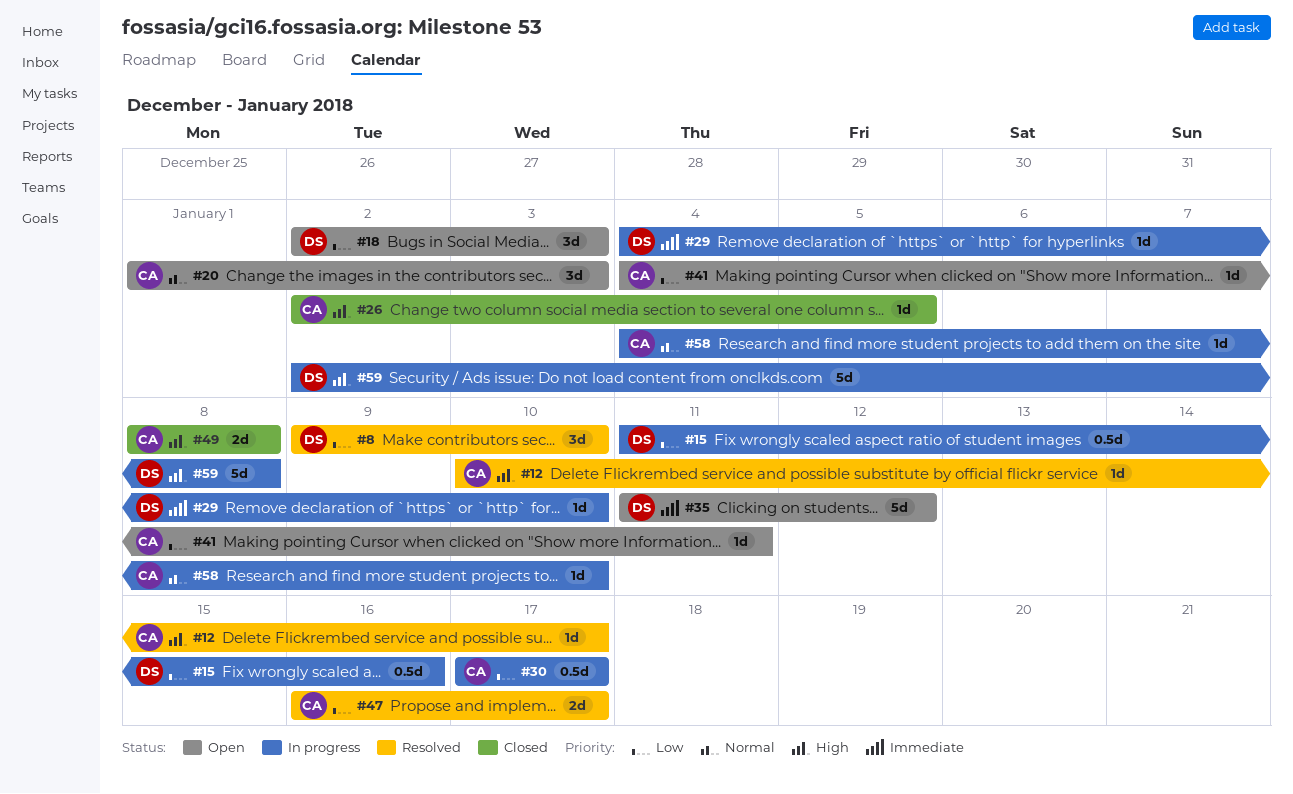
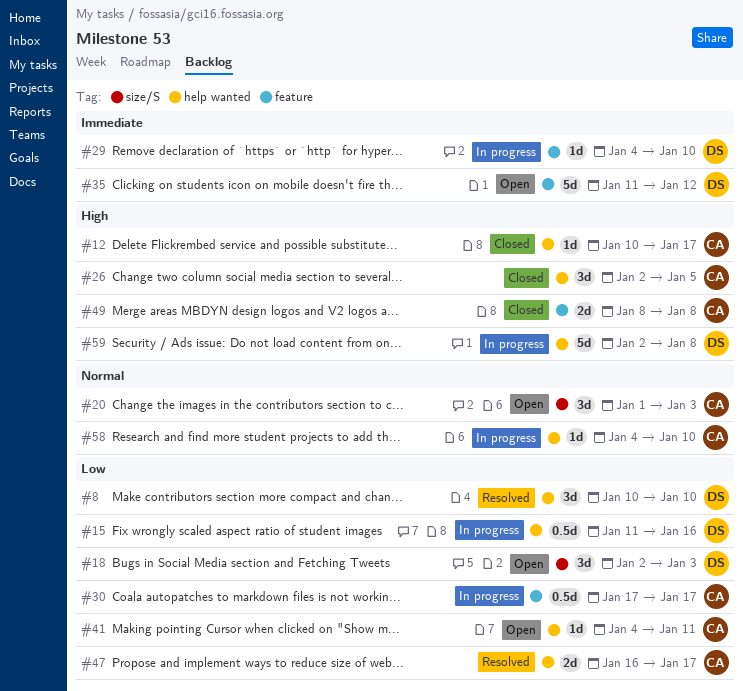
#8, start: Jan 9 -> Jan 10
#12, status: Resolved -> Closed
#26, estimate: 1d -> 3d

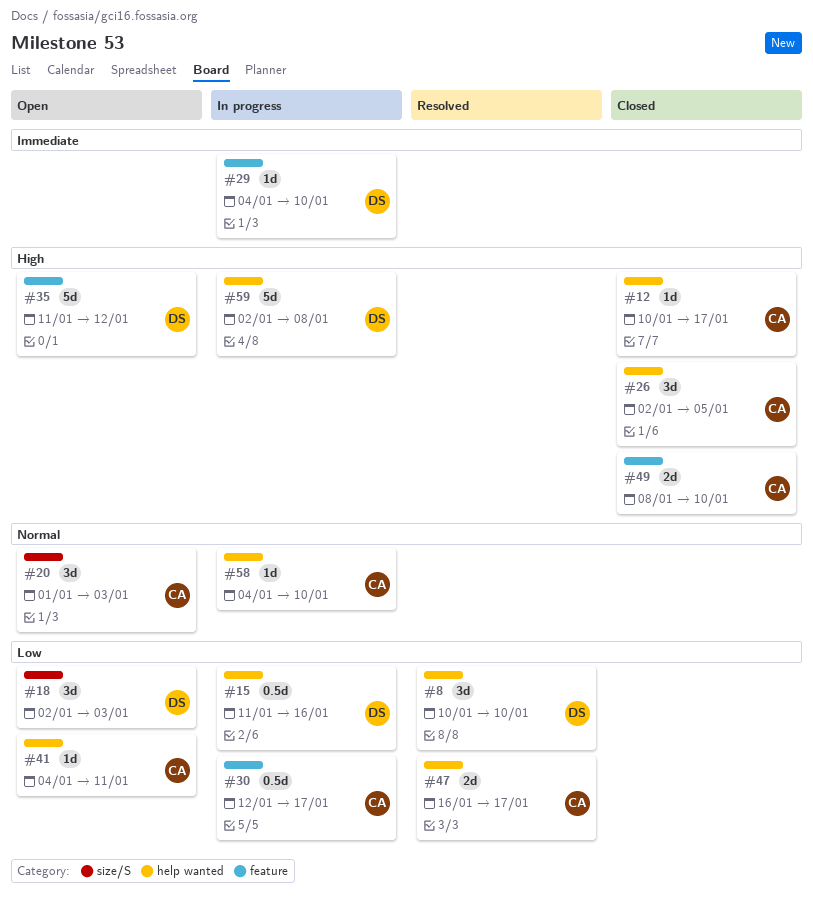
#30, start: Jan 17 -> Jan 12
#35, priority: Immediate -> High
#49, due: Jan 8 -> Jan 10

